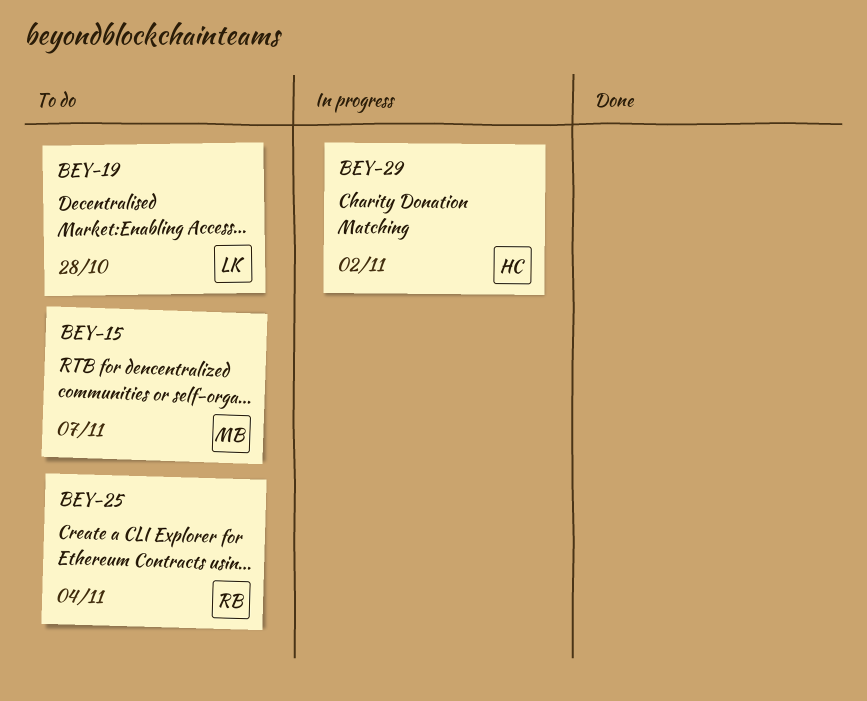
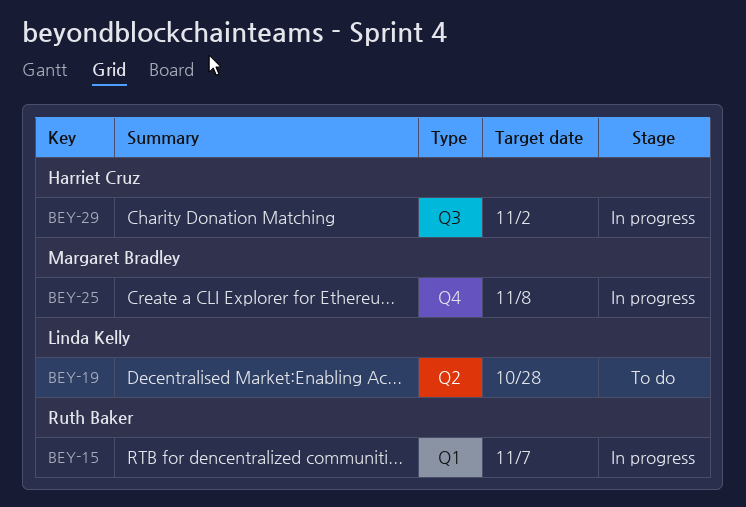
BEY-15, status: To do -> In progress
BEY-15, owner: Margaret Bradley -> Ruth Baker
BEY-25, status: To do -> In progress
BEY-25, owner: Ruth Baker -> Margaret Bradley
BEY-25, due: Nov 4 -> Nov 8

